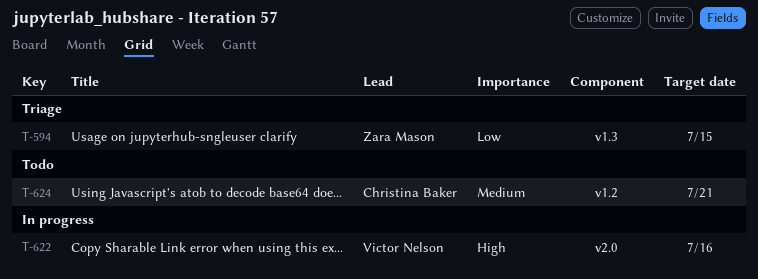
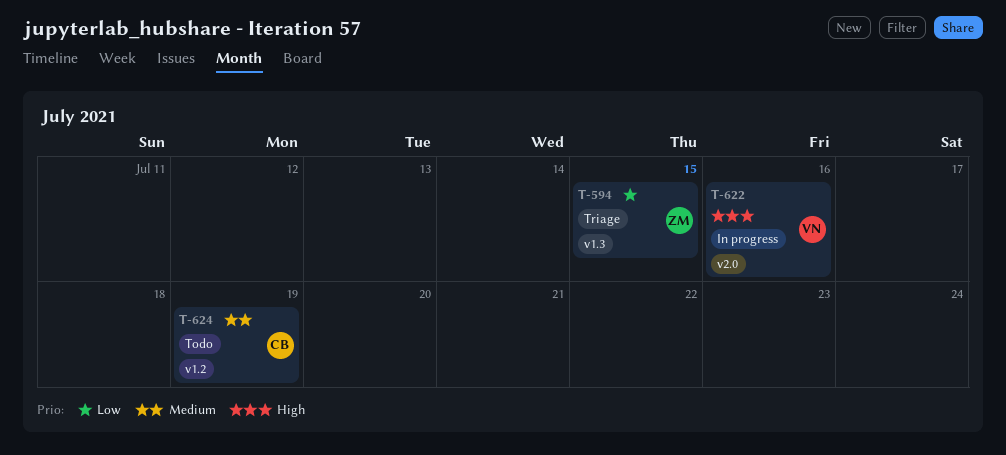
T-624, due: Jul 21 -> Jul 19

